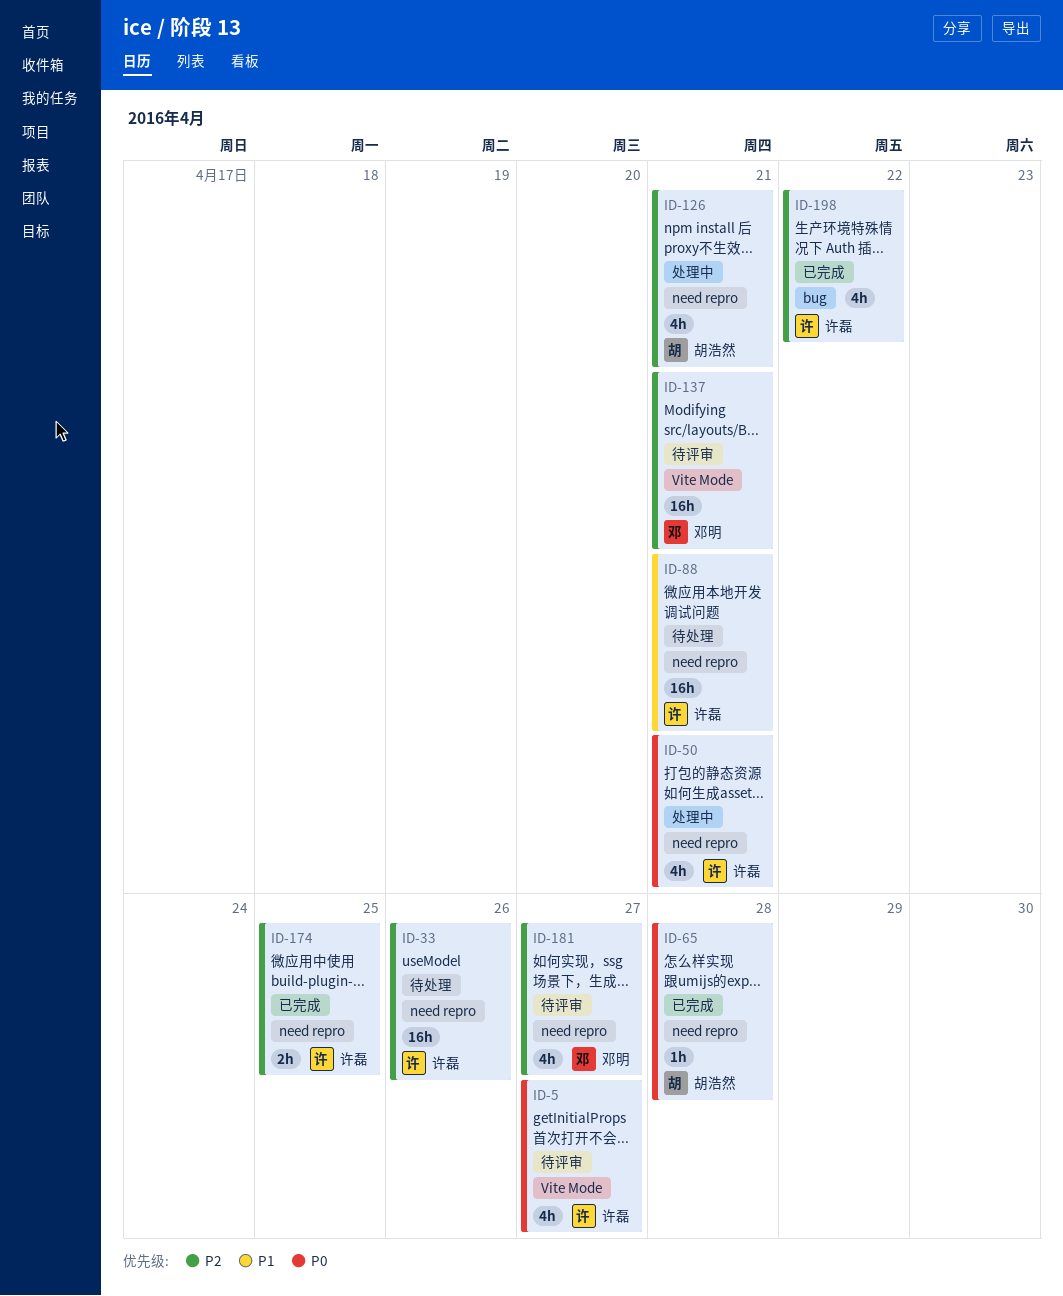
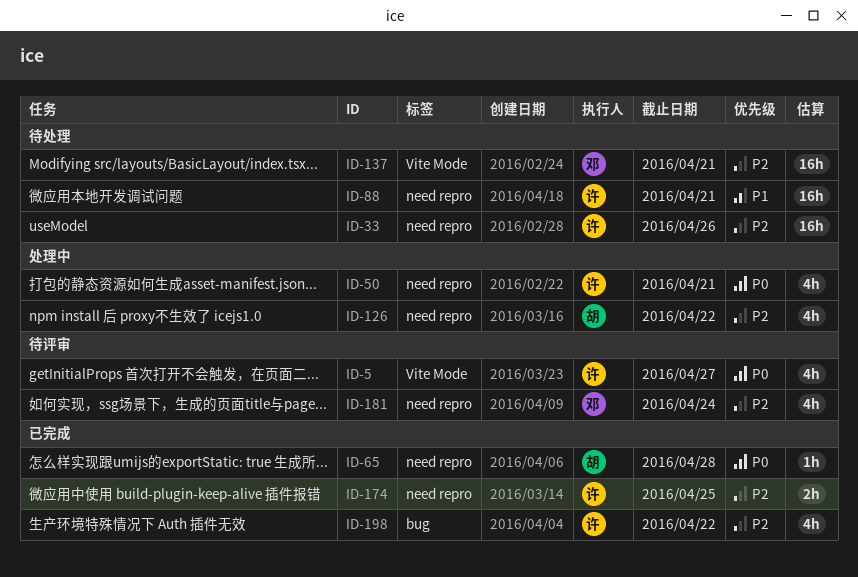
ID-126, due: Apr 21 -> Apr 22
ID-137, status: 待评审 -> 待处理
ID-181, due: Apr 27 -> Apr 24

